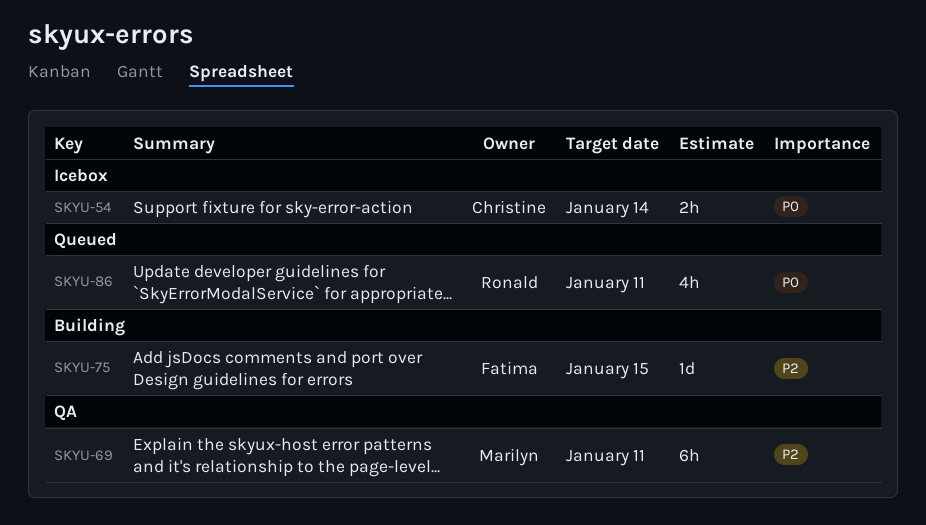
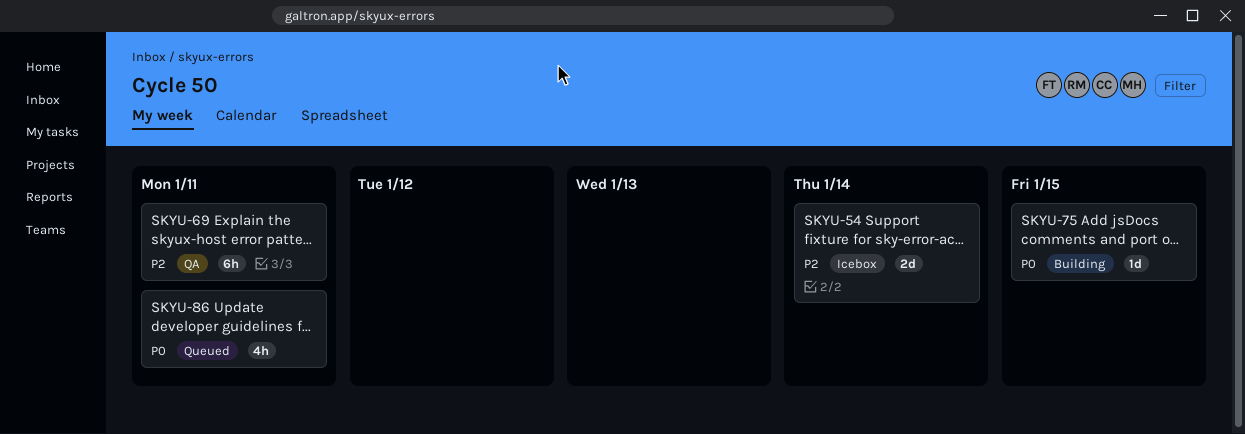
SKYU-54, priority: P0 -> P2
SKYU-54, estimate: 2h -> 2d
SKYU-75, priority: P2 -> P0

